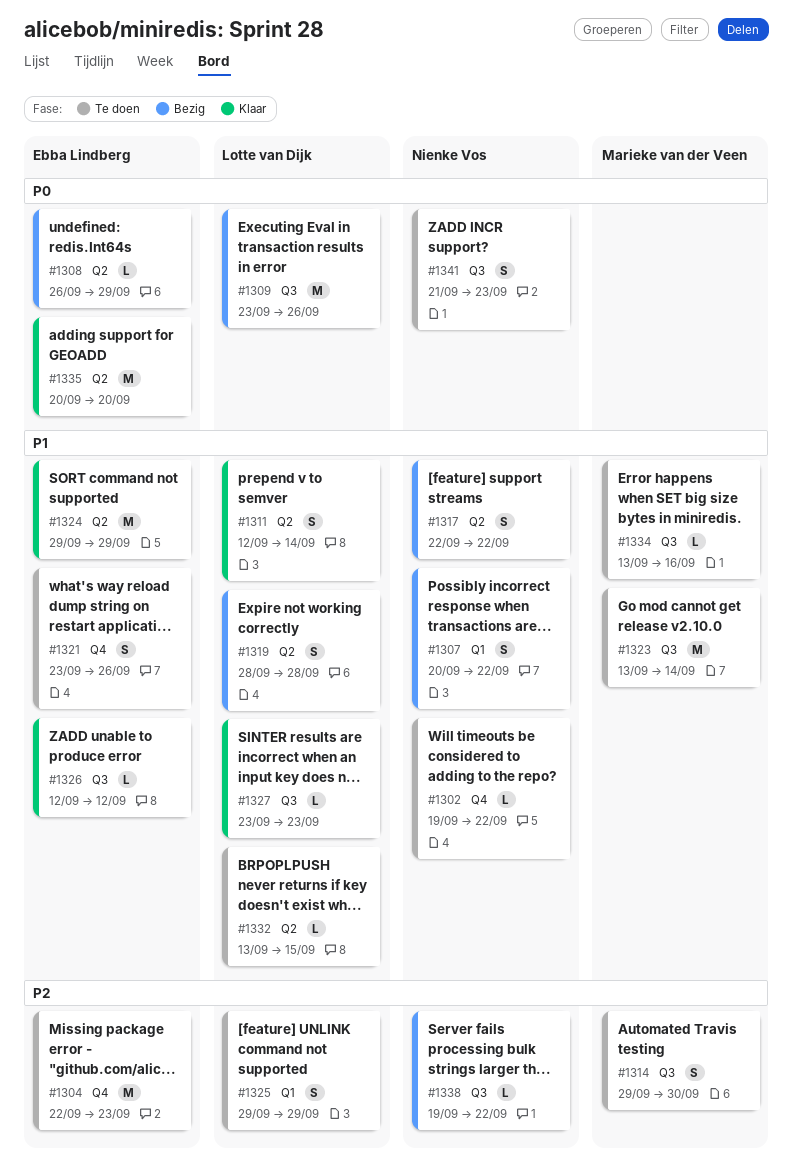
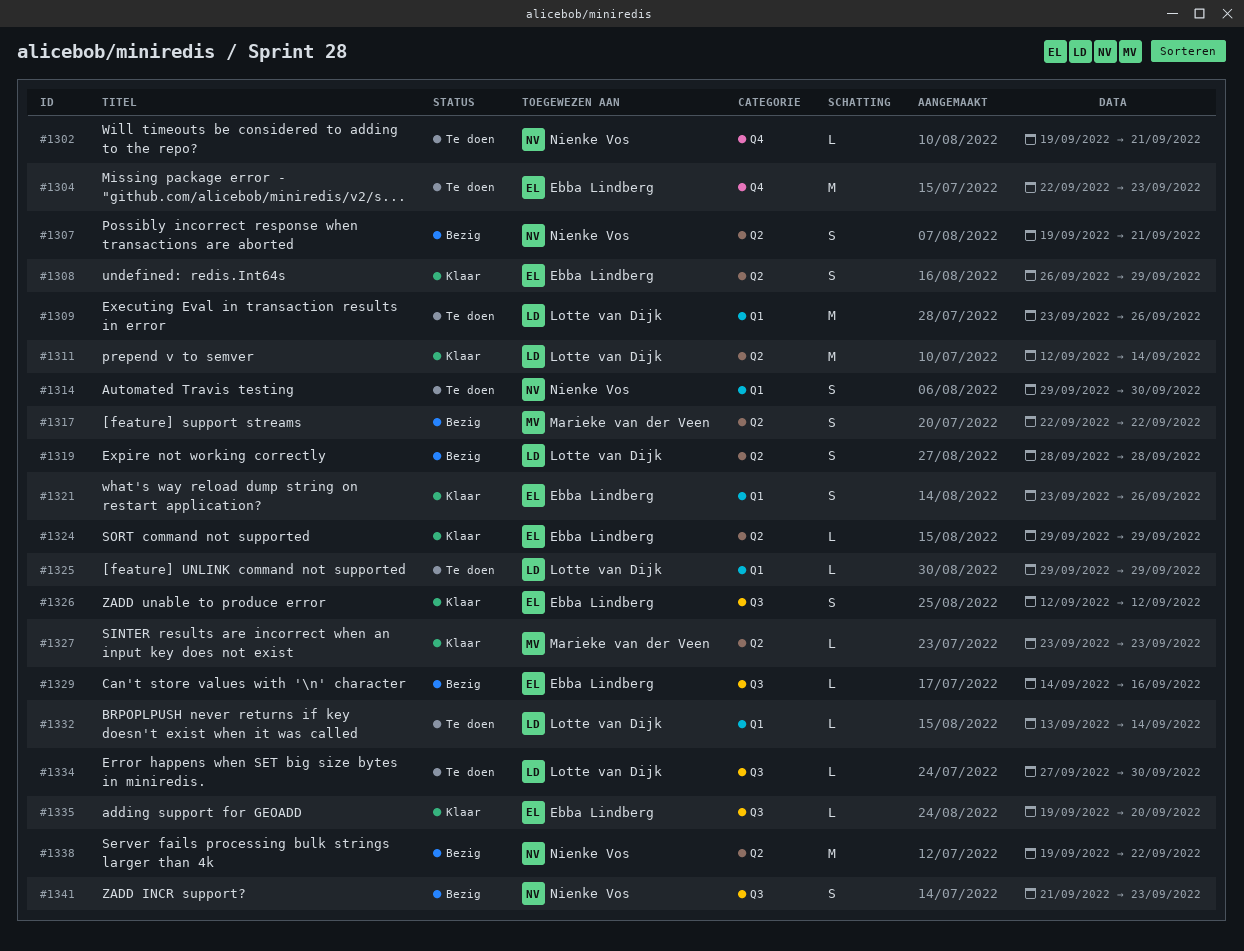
#1302, due: Sep 22 -> Sep 21
#1307, label: Q1 -> Q2
#1307, start: Sep 20 -> Sep 19
#1307, due: Sep 22 -> Sep 21
#1308, status: Bezig -> Klaar
#1308, estimate: L -> S
#1309, status: Bezig -> Te doen
#1309, label: Q3 -> Q1
#1311, estimate: S -> M
#1314, owner: Marieke van der Veen -> Nienke Vos
#1314, label: Q3 -> Q1
#1317, owner: Nienke Vos -> Marieke van der Veen
#1321, status: Te doen -> Klaar
#1321, label: Q4 -> Q1
#1323: present -> none
#1324, estimate: M -> L
#1325, estimate: S -> L
#1326, estimate: L -> S
#1327, owner: Lotte van Dijk -> Marieke van der Veen
#1327, label: Q3 -> Q2
#1329: none -> present
#1332, label: Q2 -> Q1
#1332, due: Sep 15 -> Sep 14
#1334, owner: Marieke van der Veen -> Lotte van Dijk
#1334, start: Sep 13 -> Sep 27
#1334, due: Sep 16 -> Sep 30
#1335, label: Q2 -> Q3
#1335, estimate: M -> L
#1335, start: Sep 20 -> Sep 19
#1338, label: Q3 -> Q2
#1338, estimate: L -> M
#1341, status: Te doen -> Bezig

